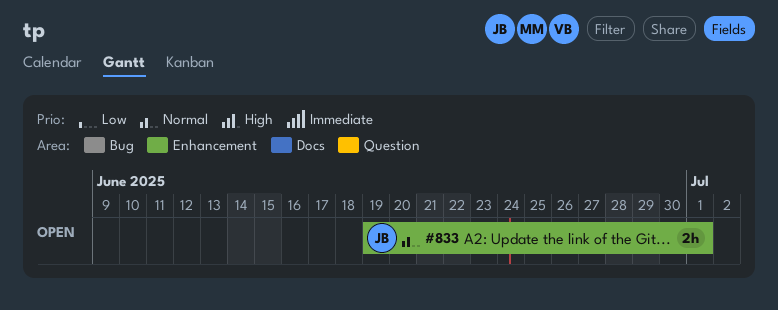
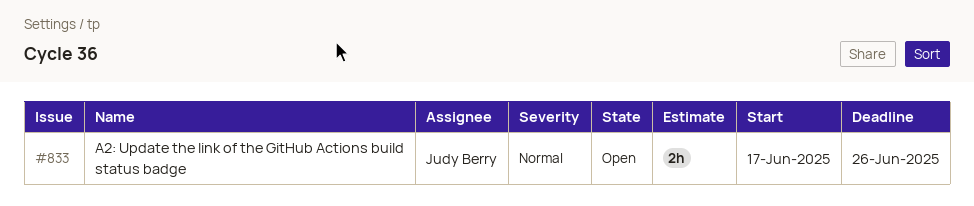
#833, start: Jun 19 -> Jun 17
#833, due: Jul 1 -> Jun 26

